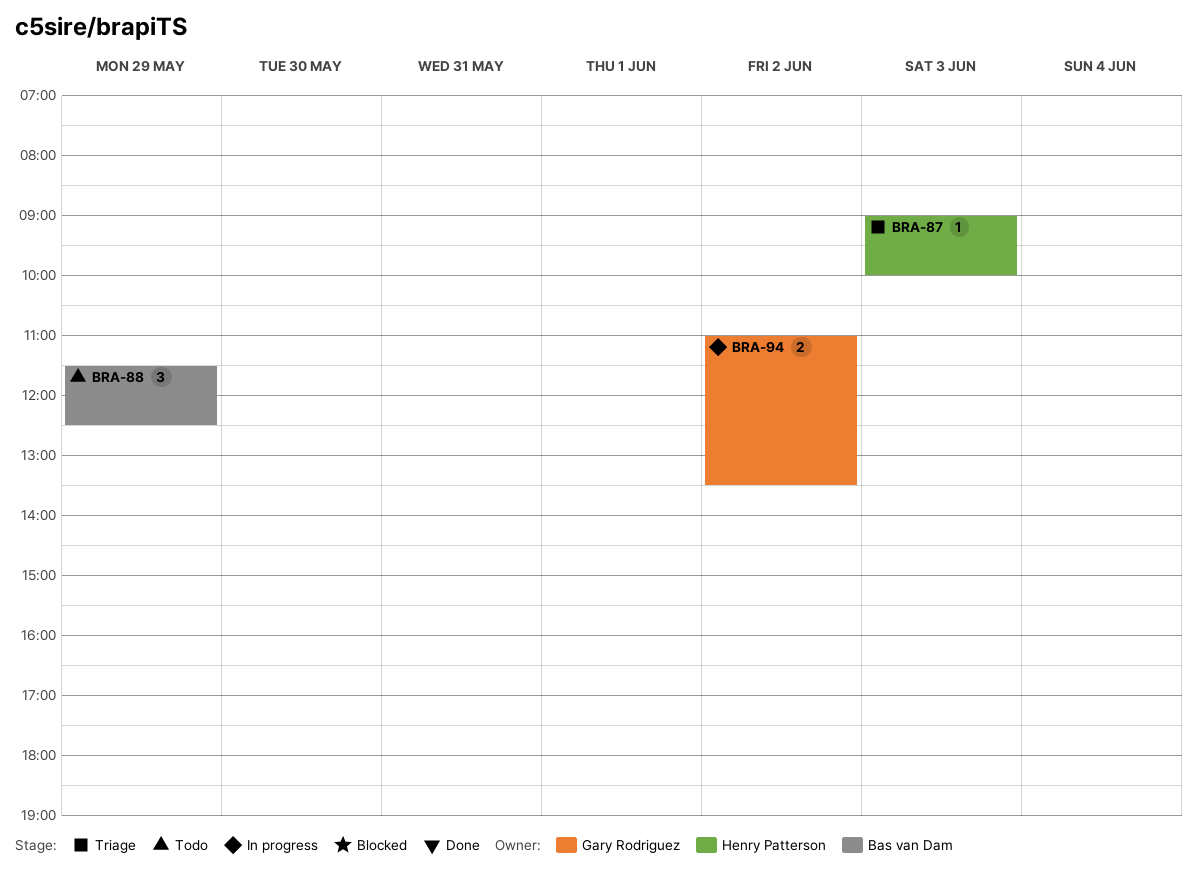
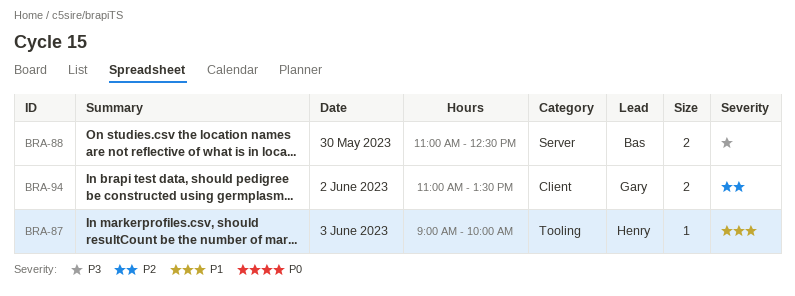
BRA-88, estimate: 3 -> 2
BRA-88, day: May 29 -> May 30
BRA-88, begins: 11:30 -> 11:00

